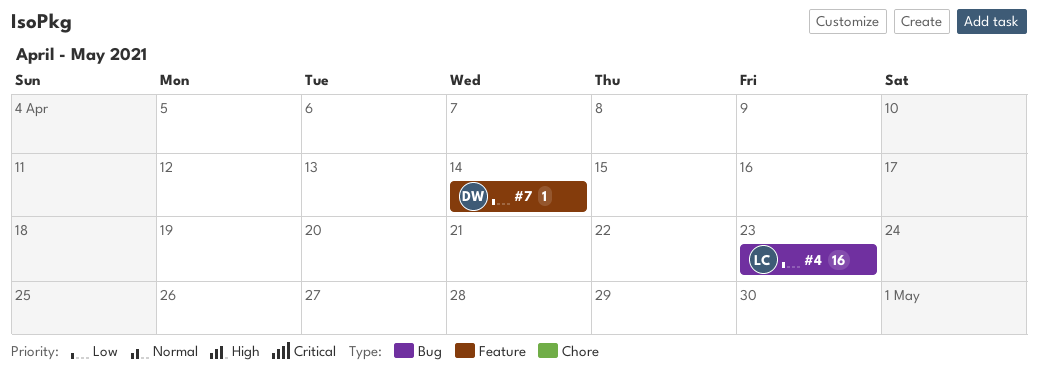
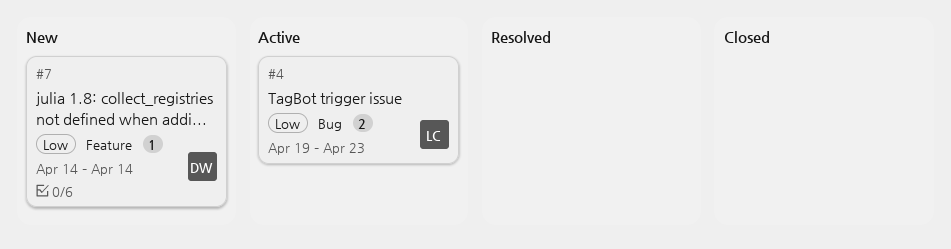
#4, estimate: 16 -> 2
#4, start: Apr 23 -> Apr 19

